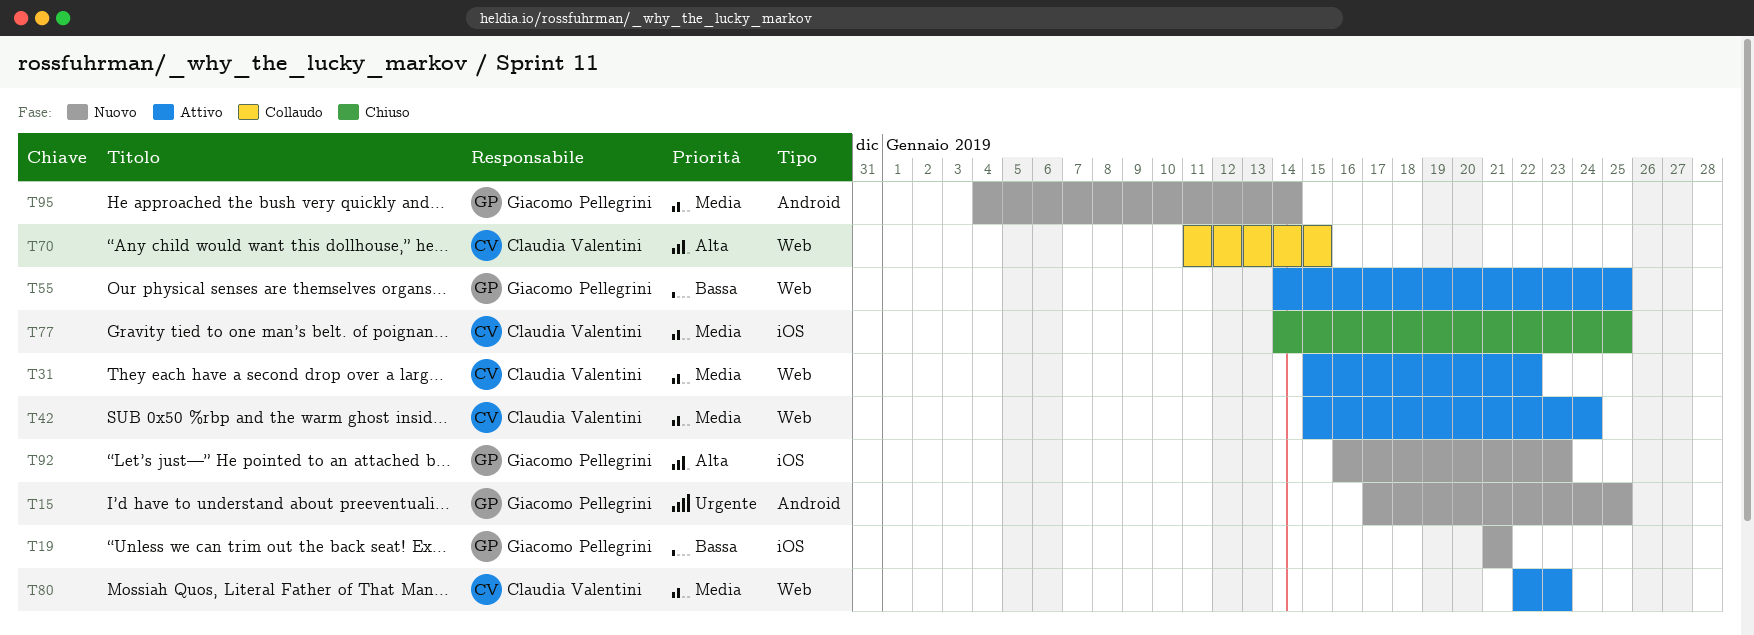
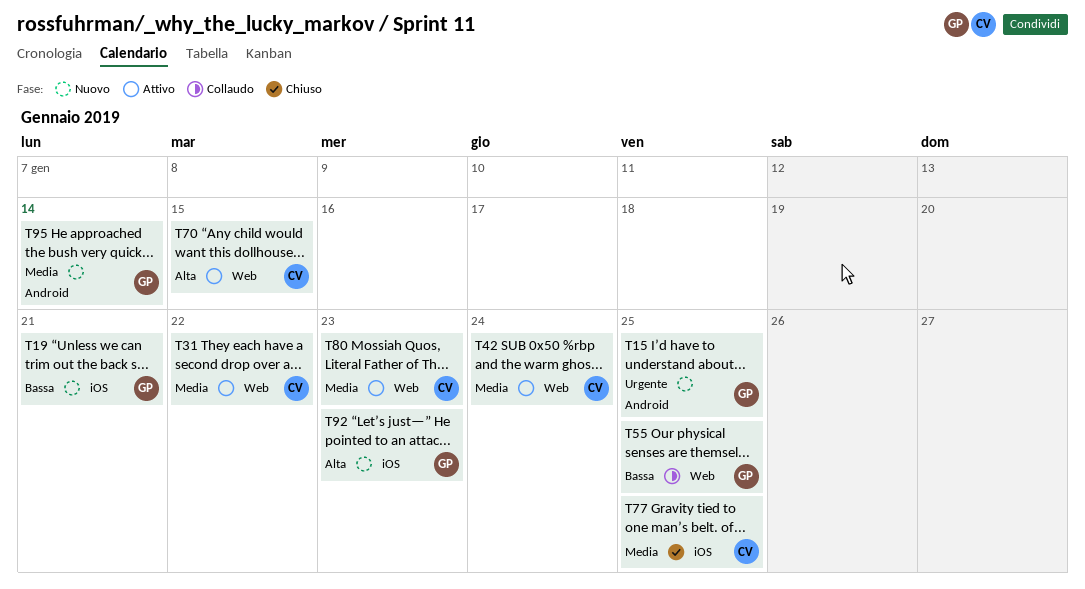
T55, status: Attivo -> Collaudo
T70, status: Collaudo -> Attivo

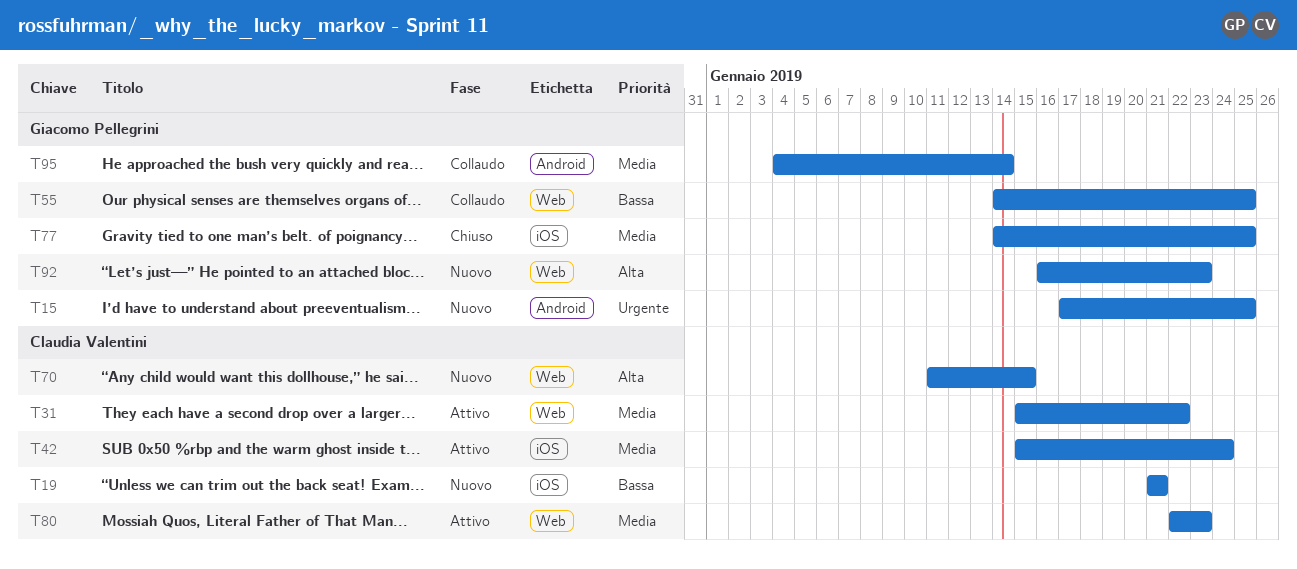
T19, owner: Giacomo Pellegrini -> Claudia Valentini
T42, label: Web -> iOS
T70, status: Attivo -> Nuovo
T77, owner: Claudia Valentini -> Giacomo Pellegrini
T92, label: iOS -> Web
T95, status: Nuovo -> Collaudo

